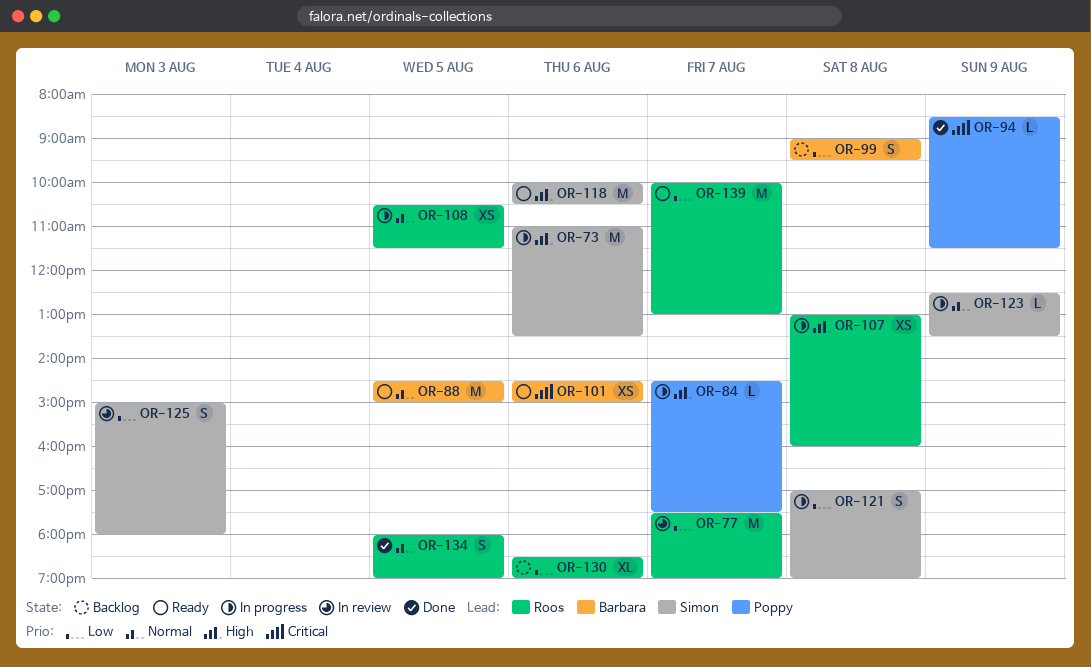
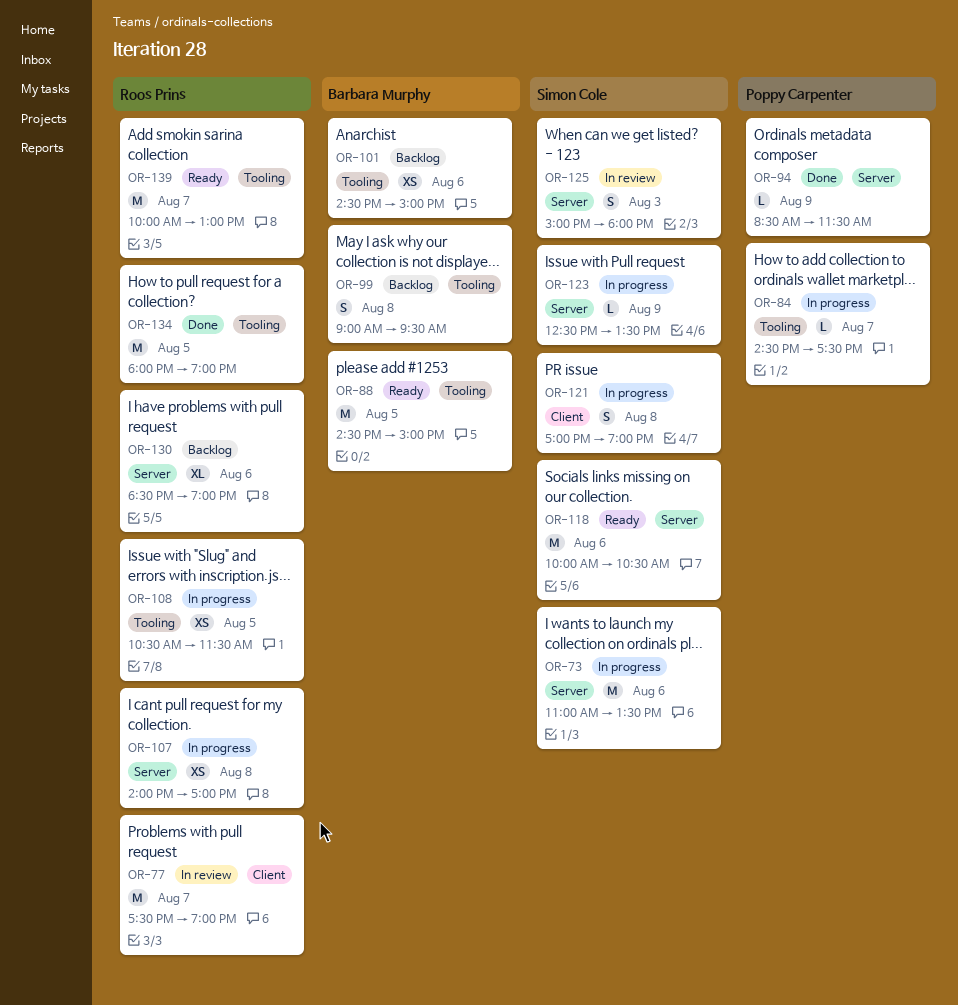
OR-101, status: Ready -> Backlog
OR-107, begins: 13:00 -> 14:00
OR-107, ends: 16:00 -> 17:00
OR-134, estimate: S -> M

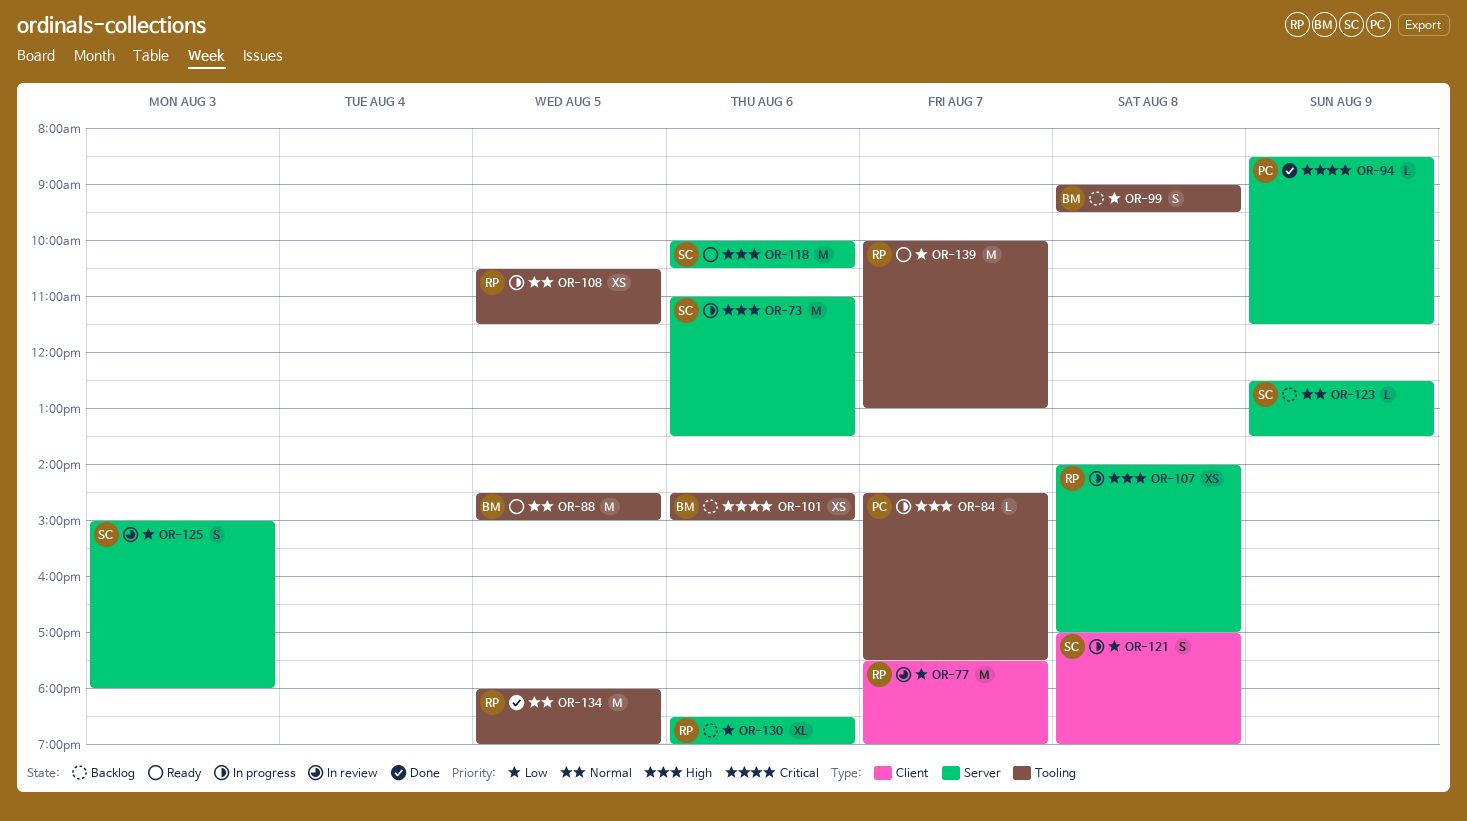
OR-123, status: In progress -> Backlog

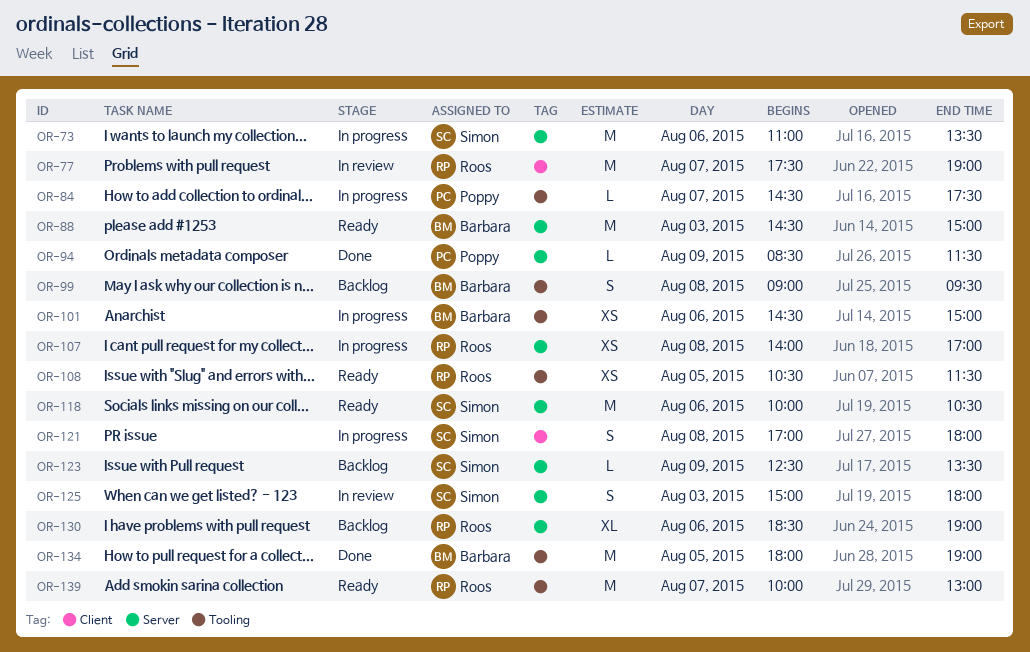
OR-88, label: Tooling -> Server
OR-88, day: Aug 5 -> Aug 3
OR-101, status: Backlog -> In progress
OR-108, status: In progress -> Ready
OR-121, ends: 19:00 -> 18:00
OR-134, owner: Roos -> Barbara

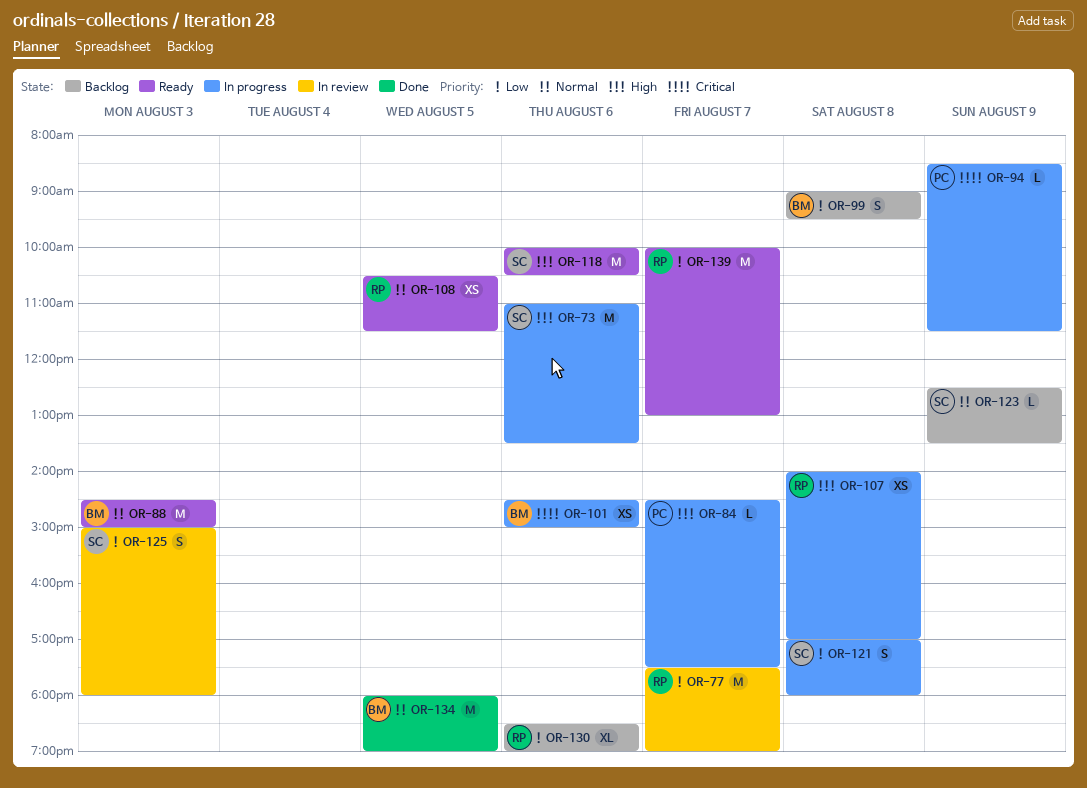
OR-94, status: Done -> In progress

